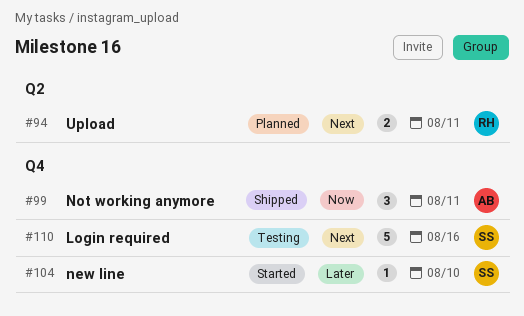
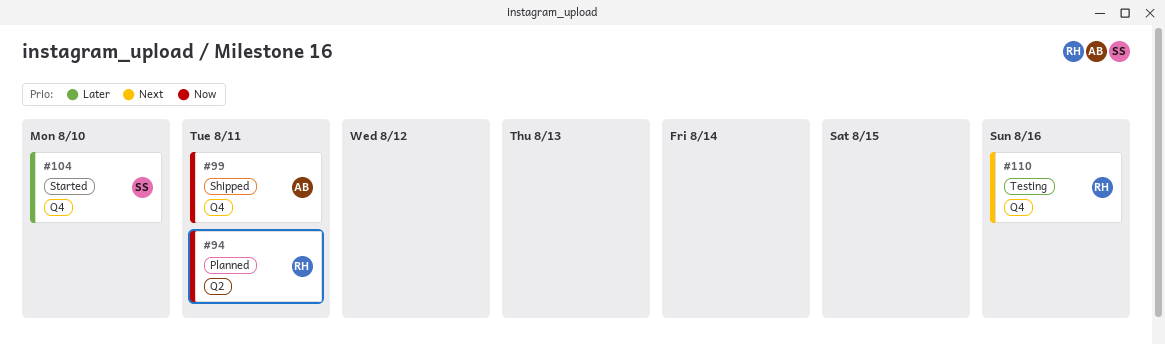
#94, priority: Next -> Now
#110, owner: SS -> RH

